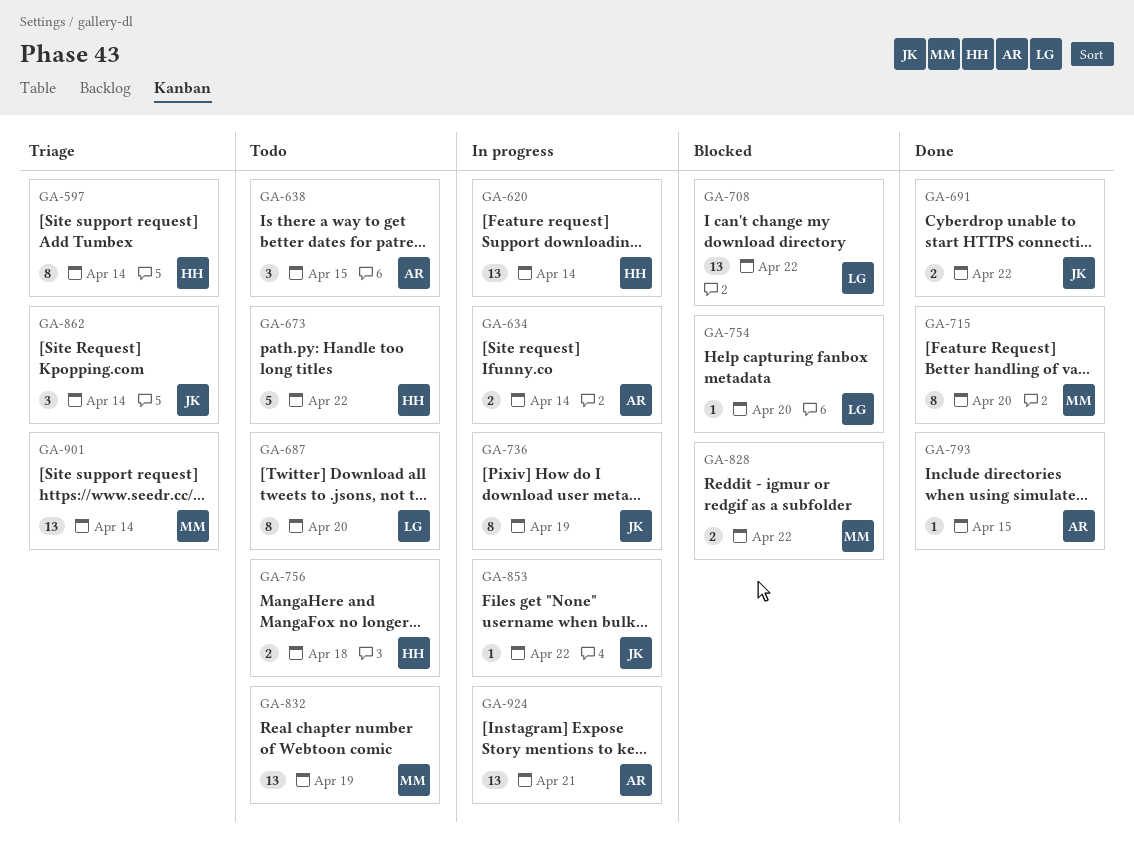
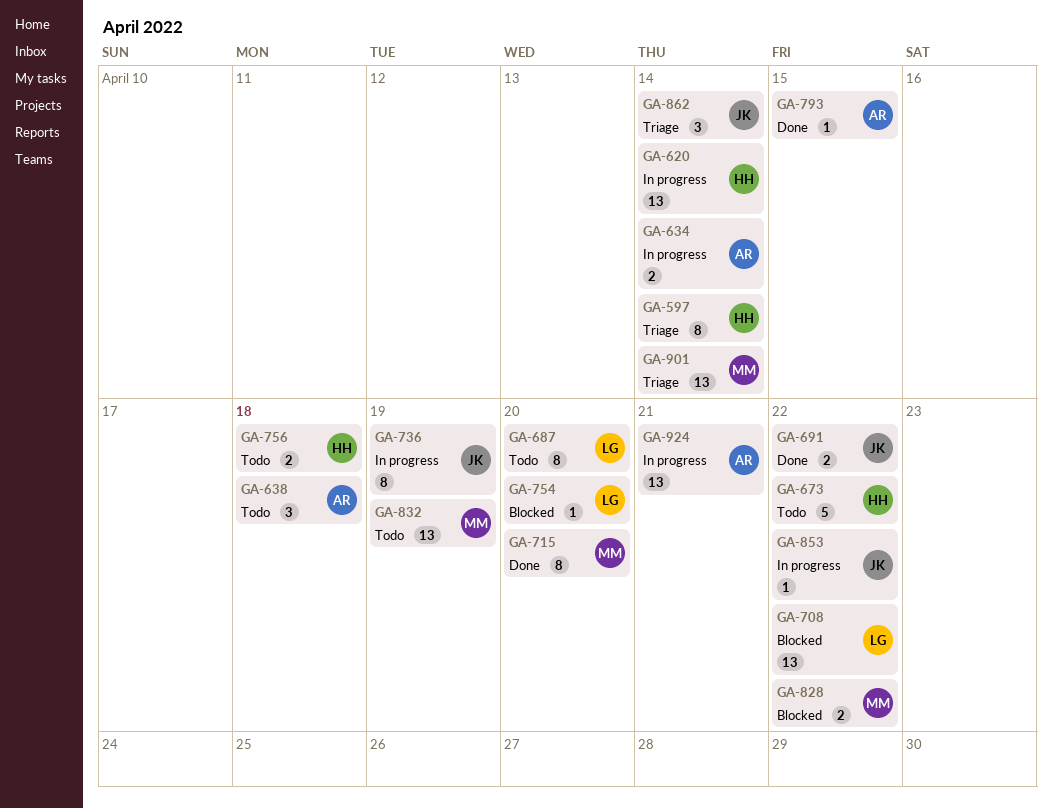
GA-638, due: Apr 15 -> Apr 18

